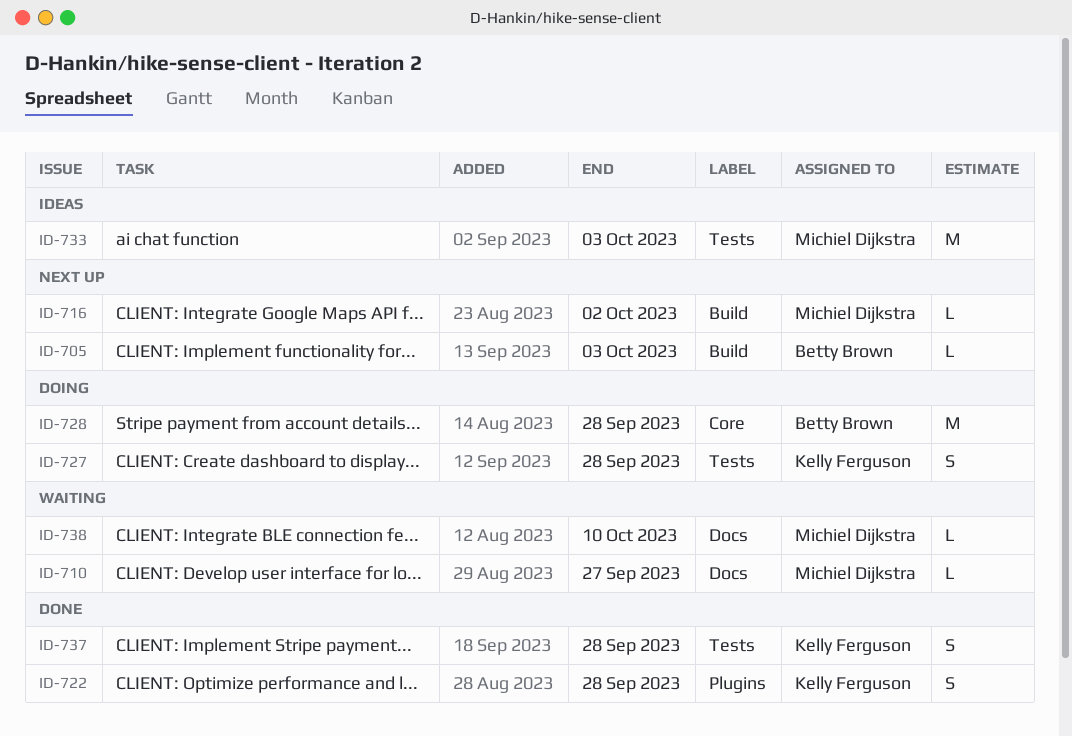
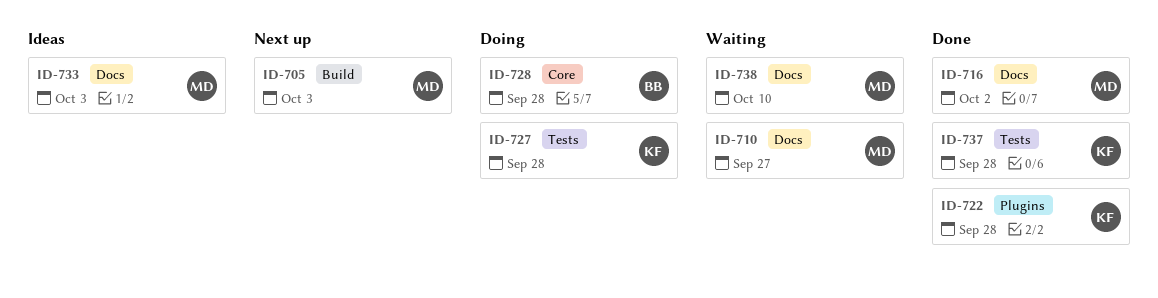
ID-705, owner: Betty Brown -> Michiel Dijkstra
ID-716, status: Next up -> Done
ID-716, label: Build -> Docs
ID-733, label: Tests -> Docs

